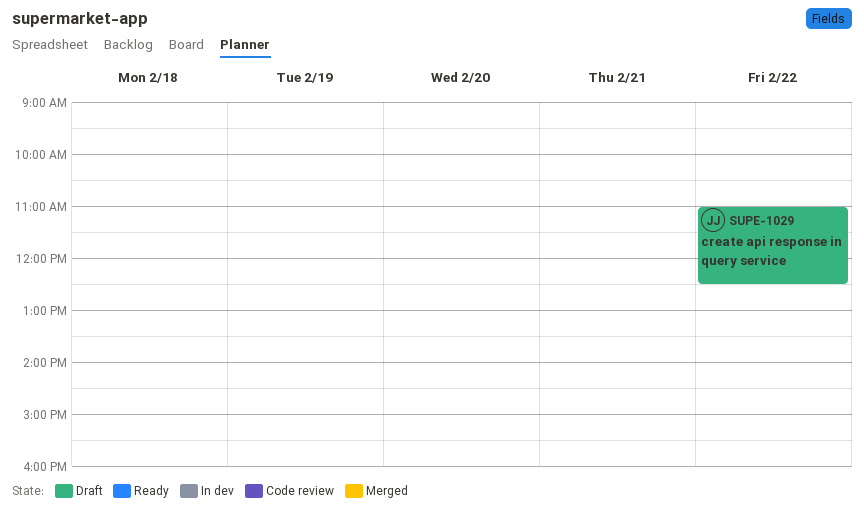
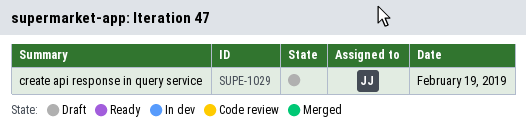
SUPE-1029, day: Feb 22 -> Feb 19

